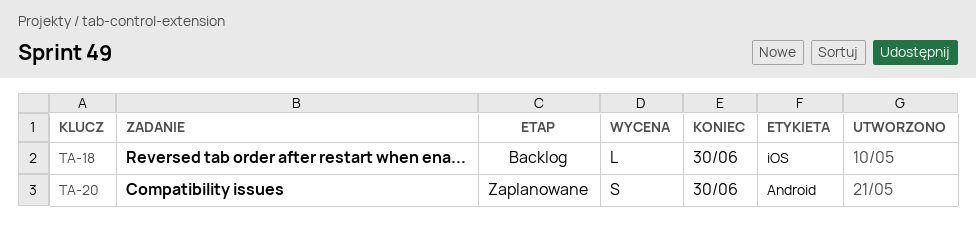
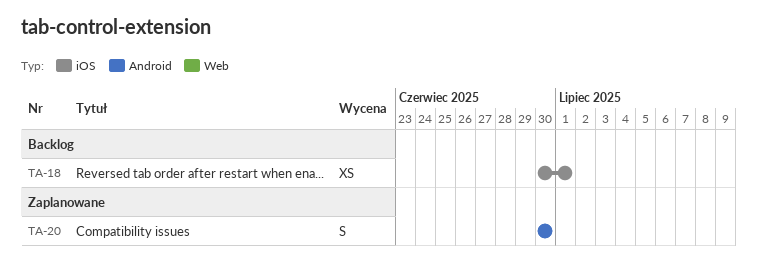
TA-18, estimate: L -> XS
TA-18, due: Jun 30 -> Jul 1

